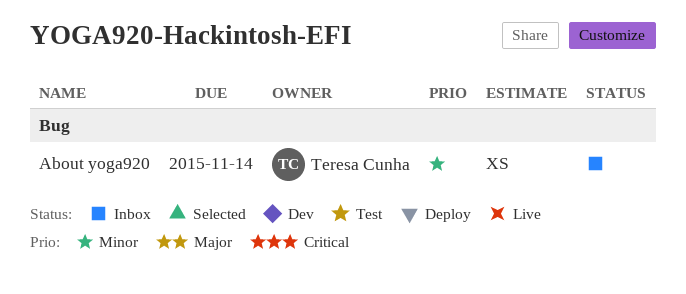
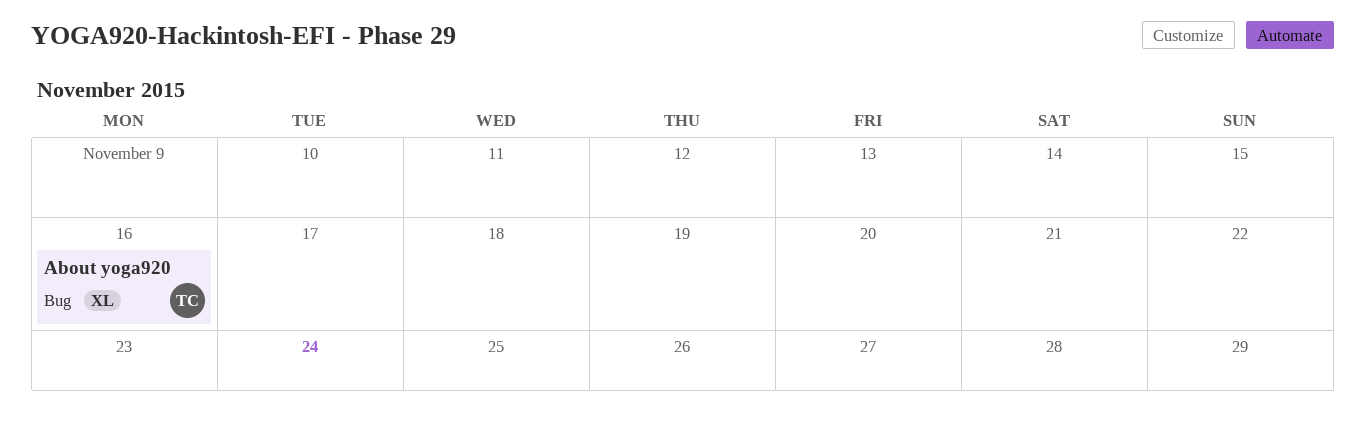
About yoga920, estimate: XS -> XL
About yoga920, due: Nov 14 -> Nov 16

